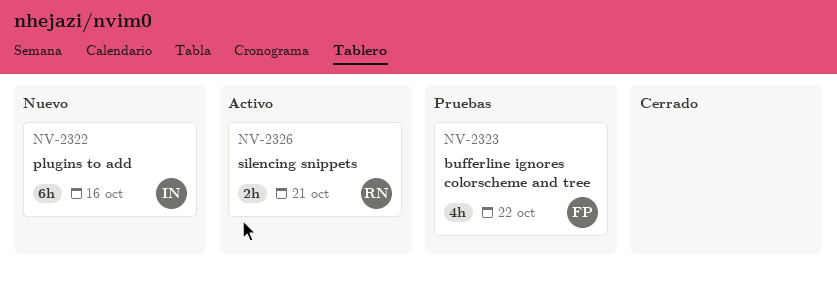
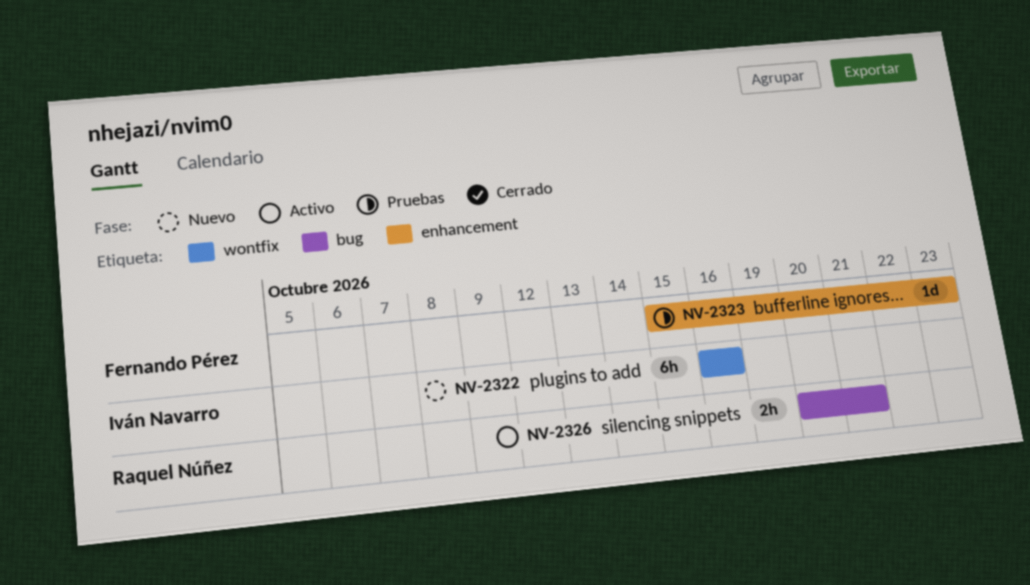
NV-2323, estimate: 4h -> 1d
NV-2323, due: Oct 22 -> Oct 23

